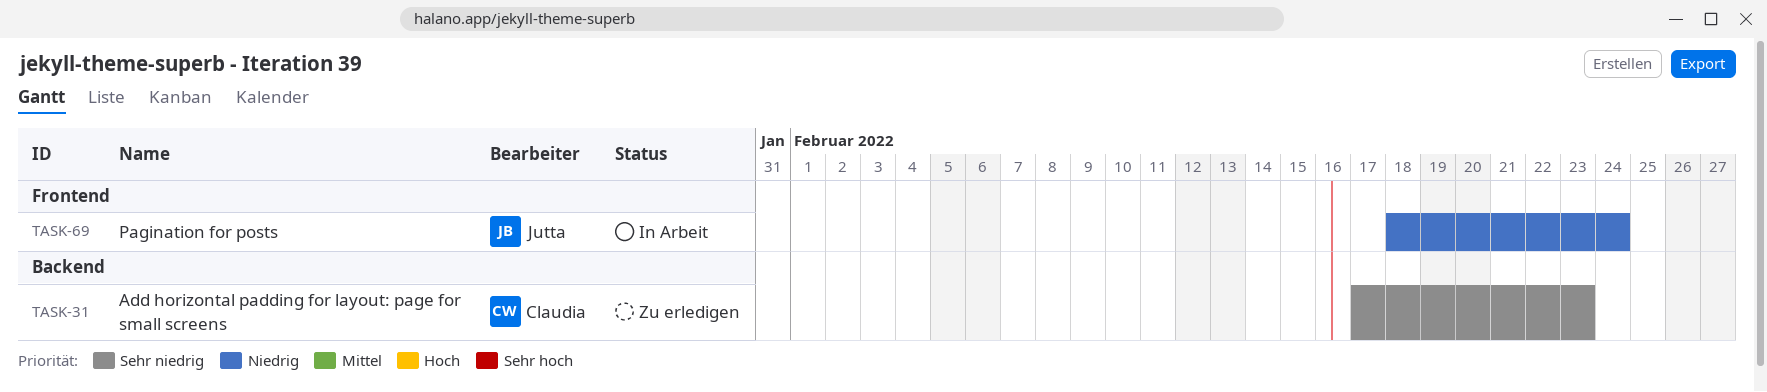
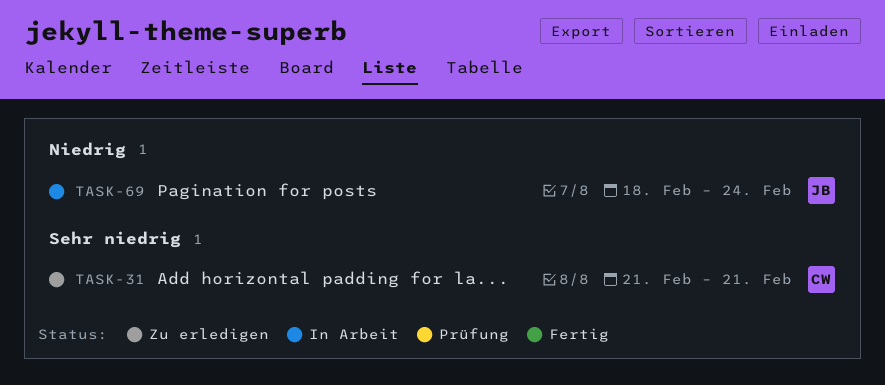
TASK-31, start: Feb 17 -> Feb 21
TASK-31, due: Feb 23 -> Feb 21

